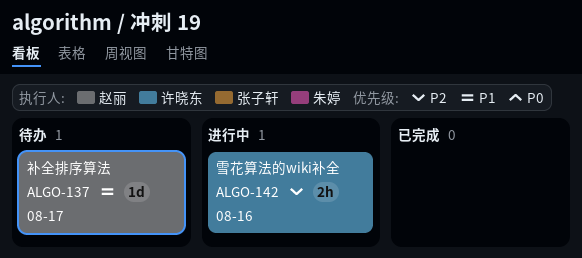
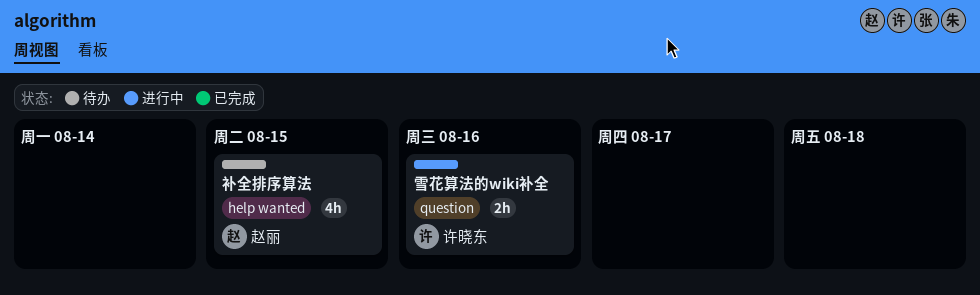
补全排序算法, estimate: 1d -> 4h
补全排序算法, due: Aug 17 -> Aug 15

